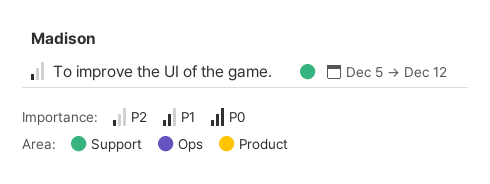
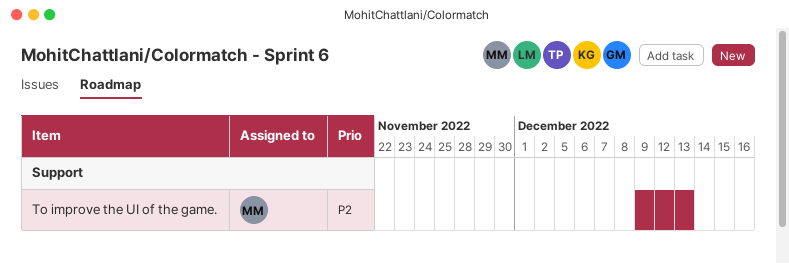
To improve the UI of the game., start: Dec 5 -> Dec 9
To improve the UI of the game., due: Dec 12 -> Dec 13

